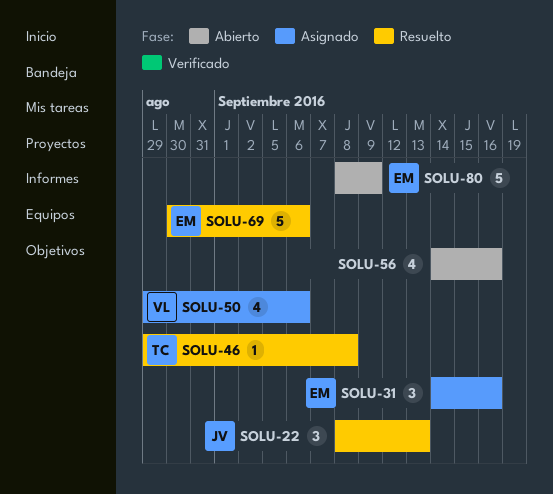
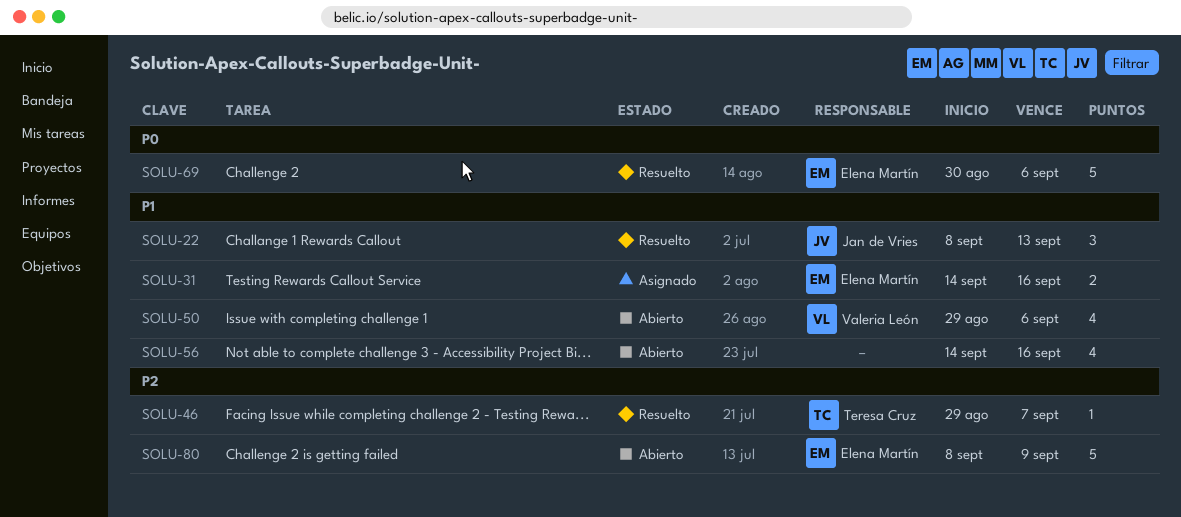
SOLU-31, estimate: 3 -> 2
SOLU-46, due: Sep 8 -> Sep 7
SOLU-50, status: Asignado -> Abierto

